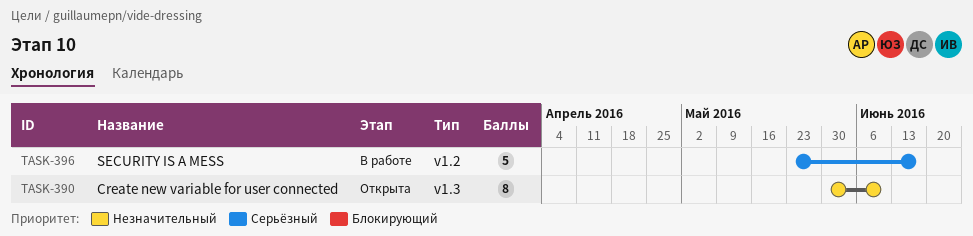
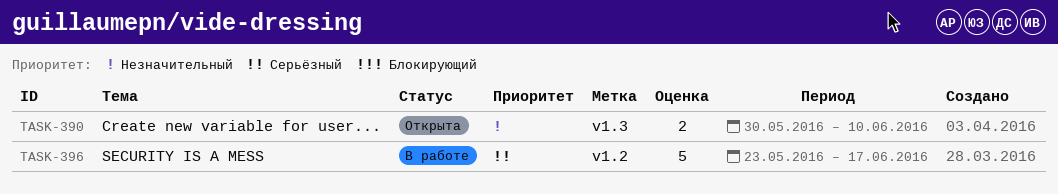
TASK-390, estimate: 8 -> 2

